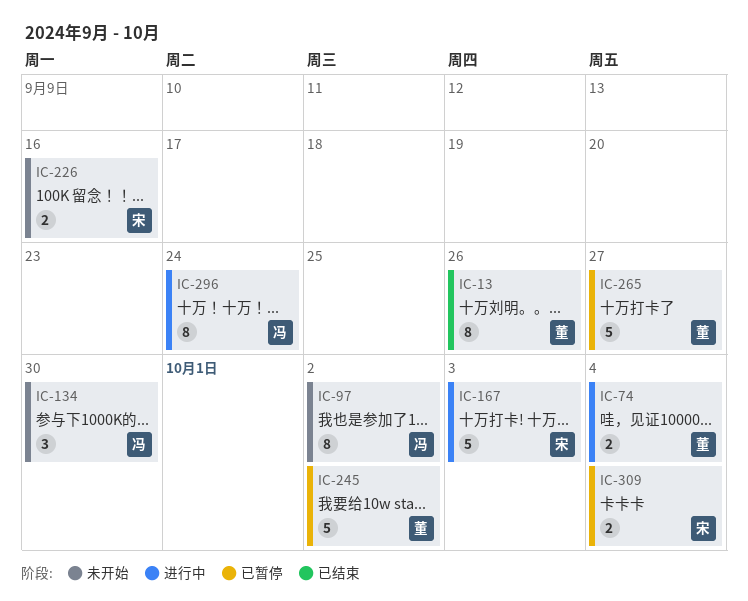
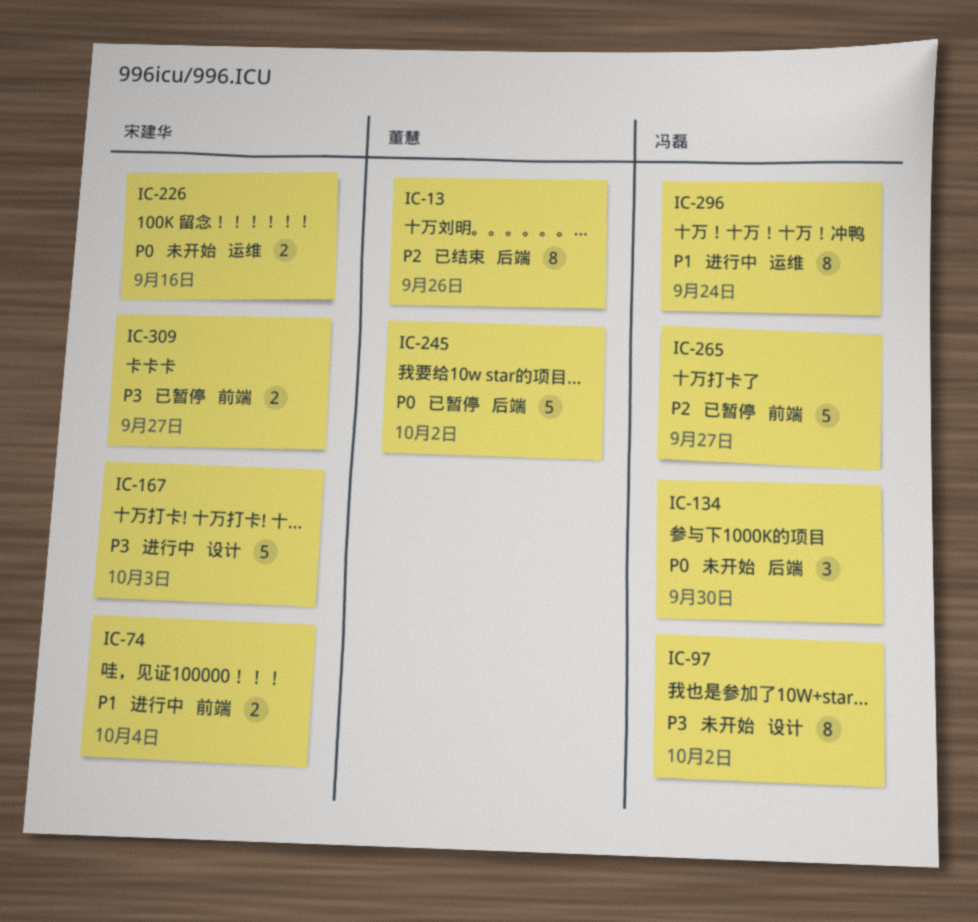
IC-74, owner: 董慧 -> 宋建华
IC-265, owner: 董慧 -> 冯磊
IC-309, due: Oct 4 -> Sep 27

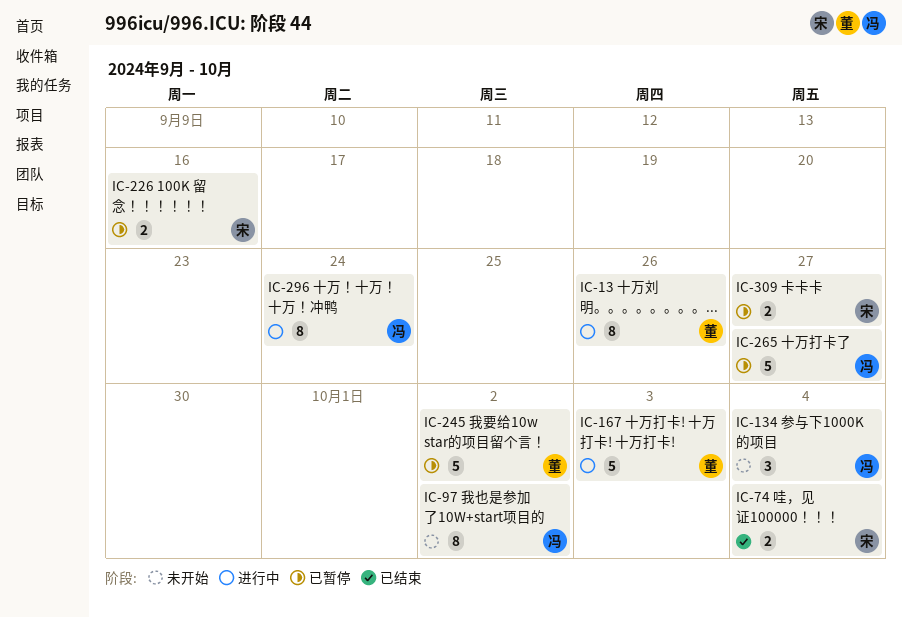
IC-13, status: 已结束 -> 进行中
IC-74, status: 进行中 -> 已结束
IC-134, due: Sep 30 -> Oct 4
IC-167, owner: 宋建华 -> 董慧
IC-226, status: 未开始 -> 已暂停

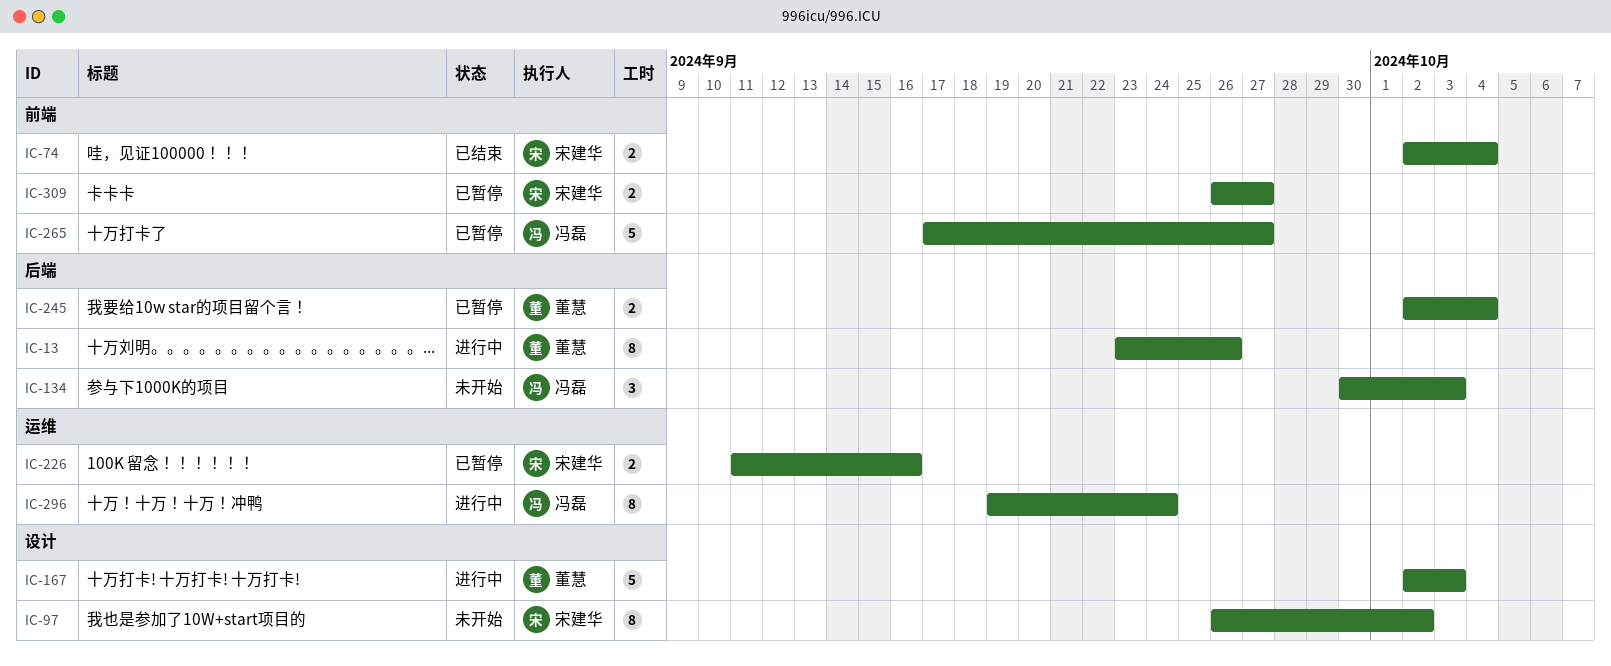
IC-97, owner: 冯磊 -> 宋建华
IC-134, due: Oct 4 -> Oct 3
IC-245, estimate: 5 -> 2
IC-245, due: Oct 2 -> Oct 4

